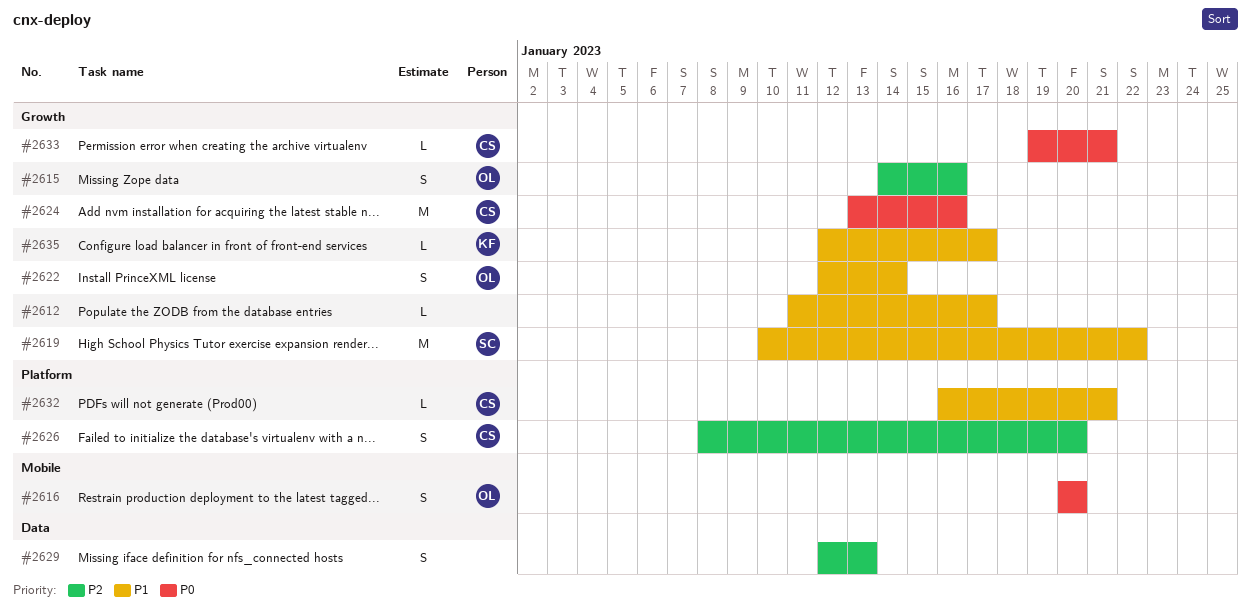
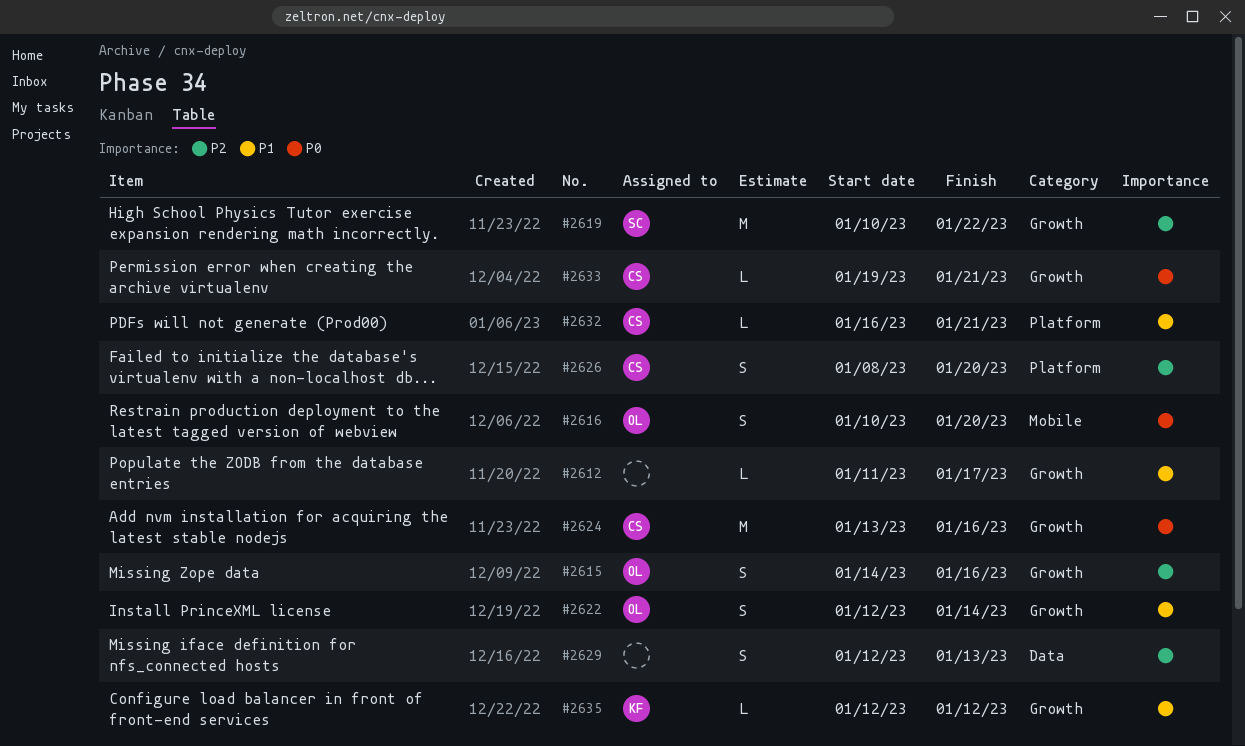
#2616, start: Jan 20 -> Jan 10
#2619, priority: P1 -> P2
#2635, due: Jan 17 -> Jan 12

